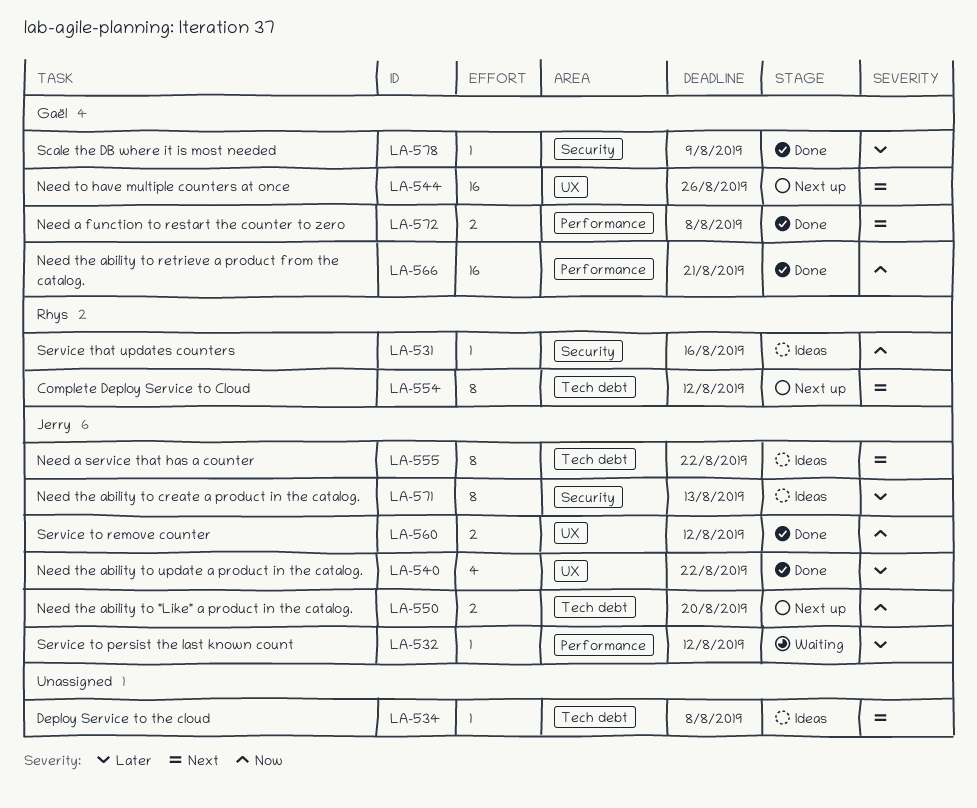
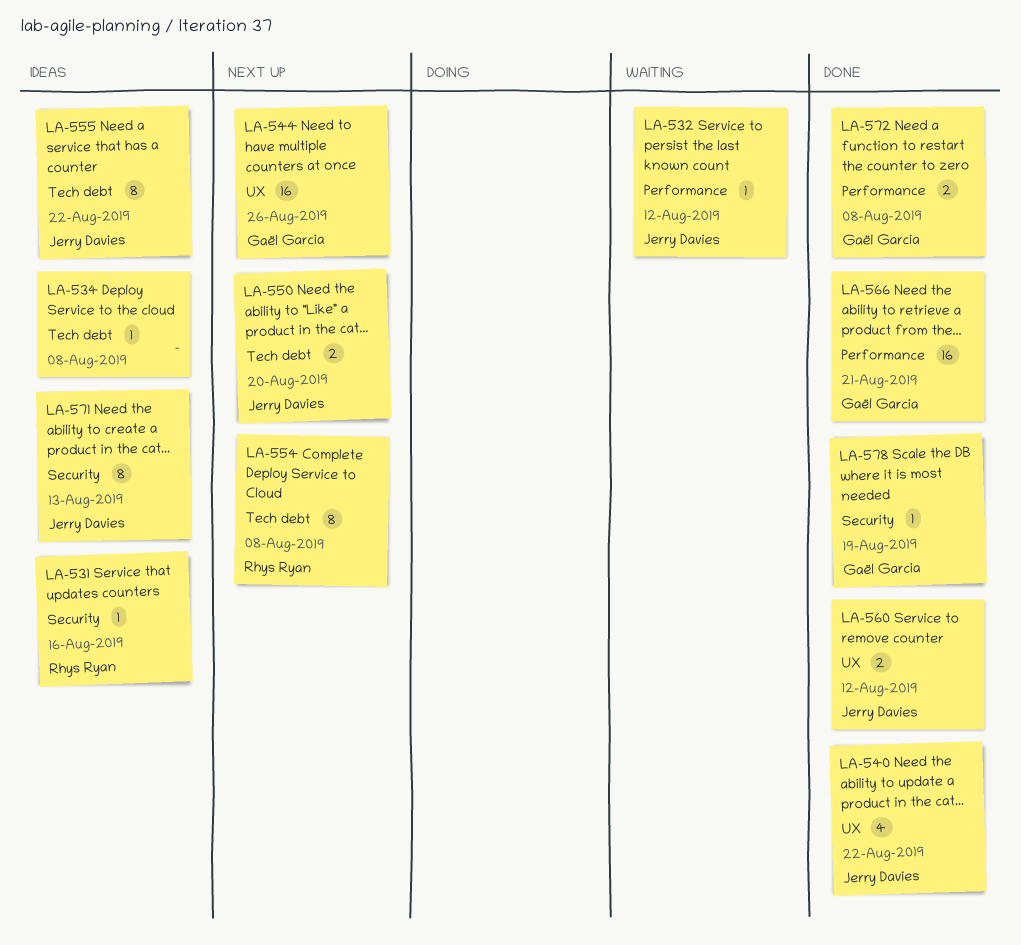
LA-554, due: Aug 12 -> Aug 8
LA-578, due: Aug 9 -> Aug 19

